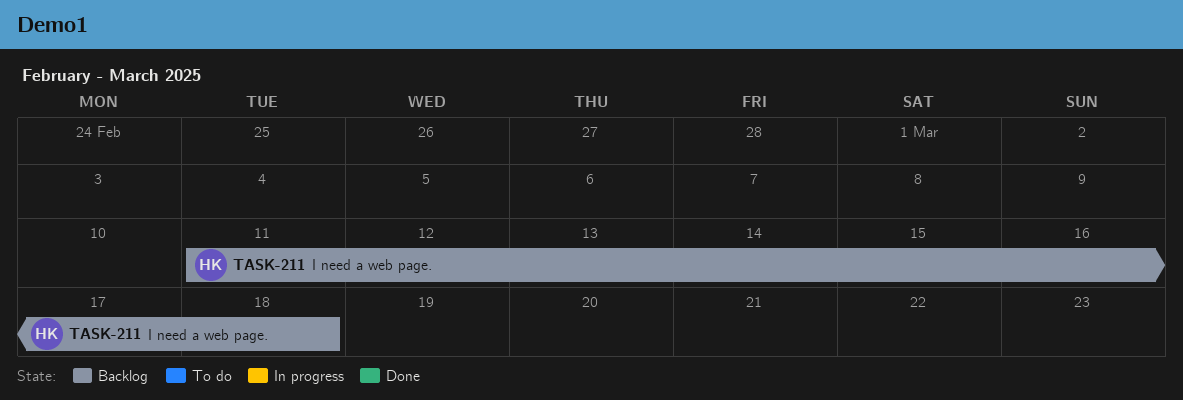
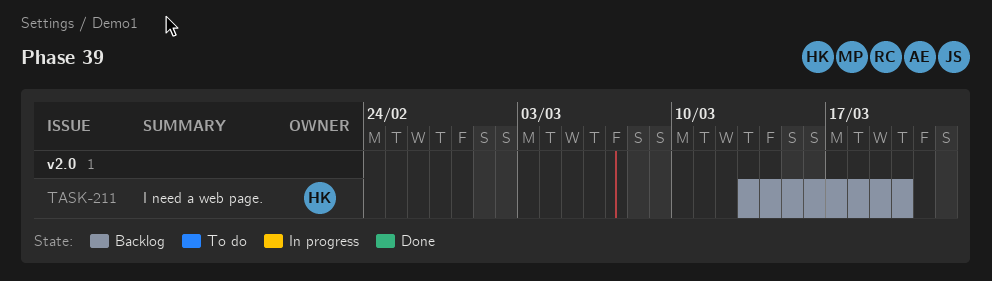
TASK-211, start: Mar 11 -> Mar 13
TASK-211, due: Mar 18 -> Mar 20

